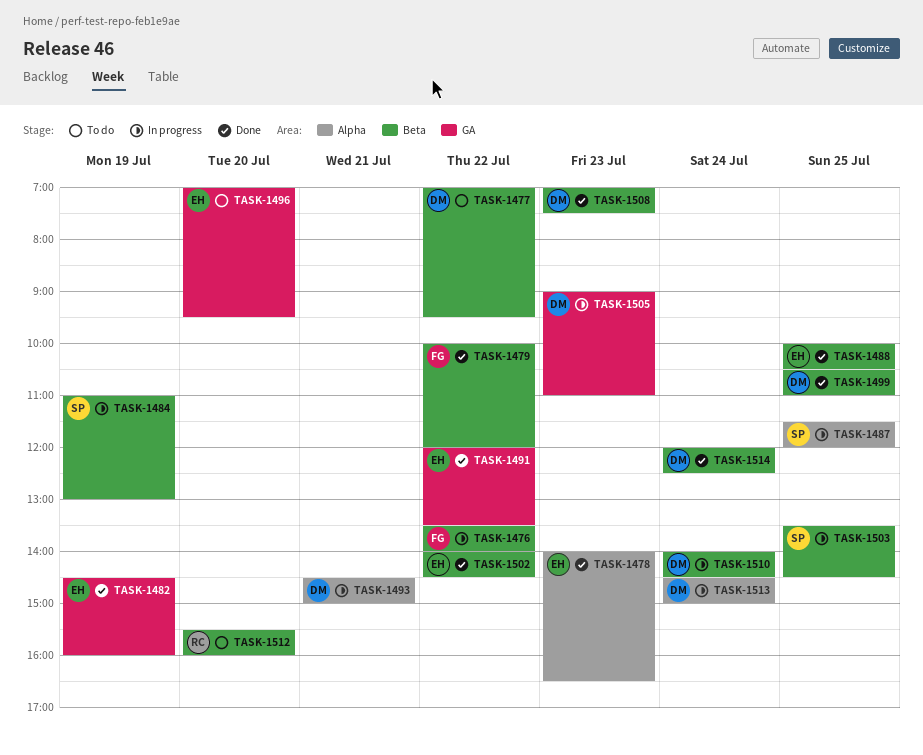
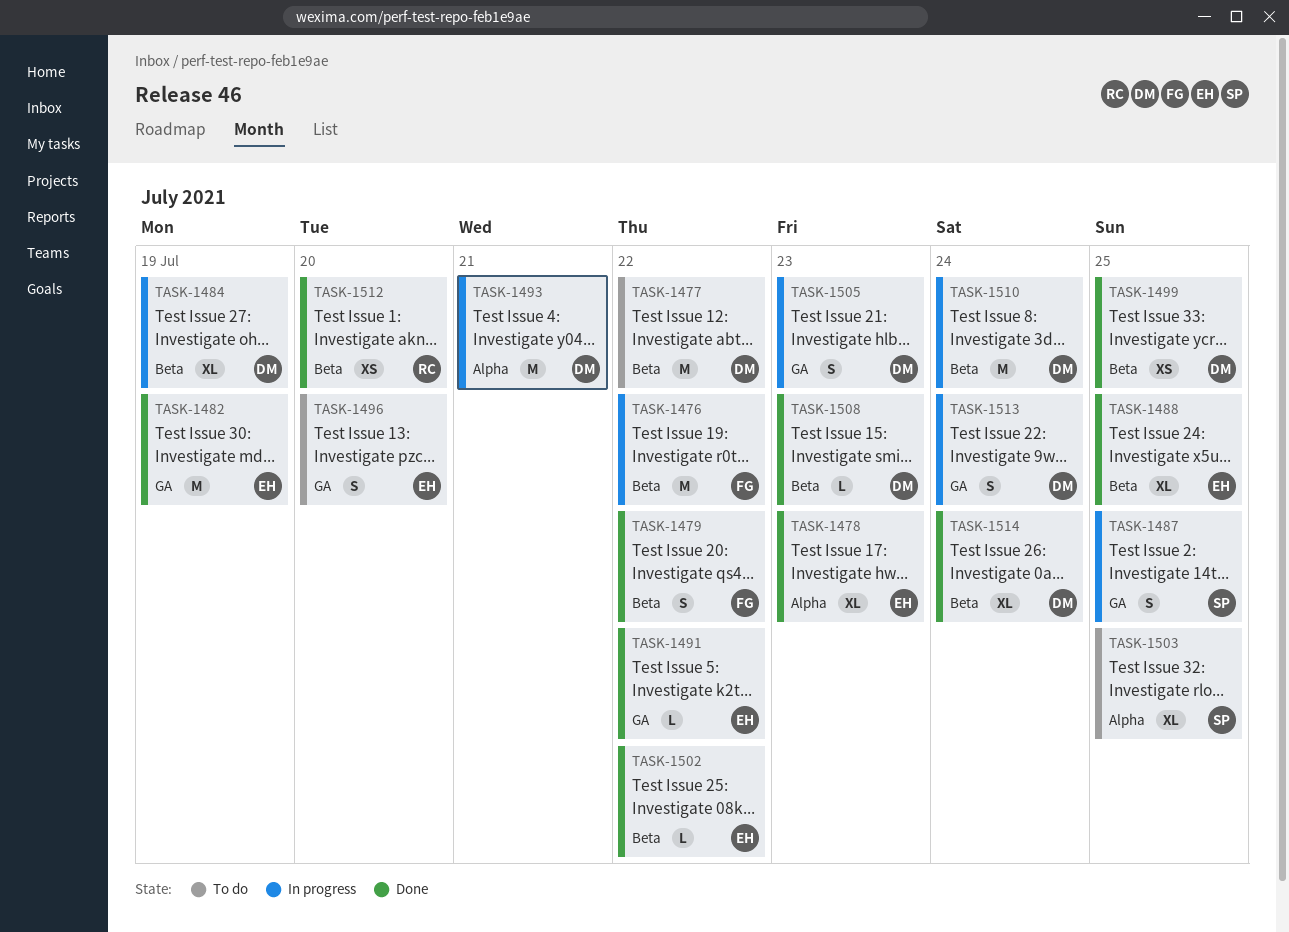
TASK-1484, owner: SP -> DM
TASK-1487, label: Alpha -> GA
TASK-1503, status: In progress -> To do
TASK-1503, label: Beta -> Alpha
TASK-1512, status: To do -> Done
TASK-1513, label: Alpha -> GA

